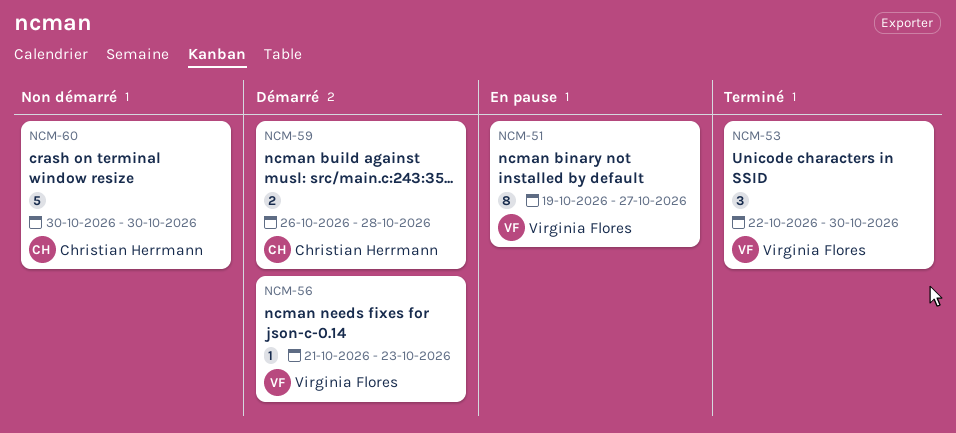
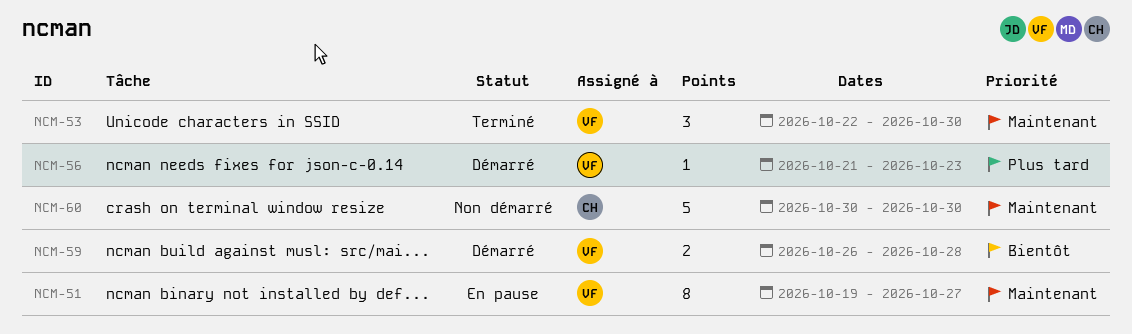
NCM-59, owner: Christian Herrmann -> Virginia Flores

